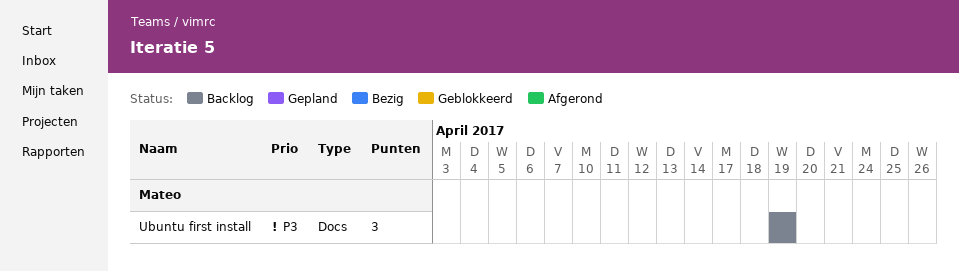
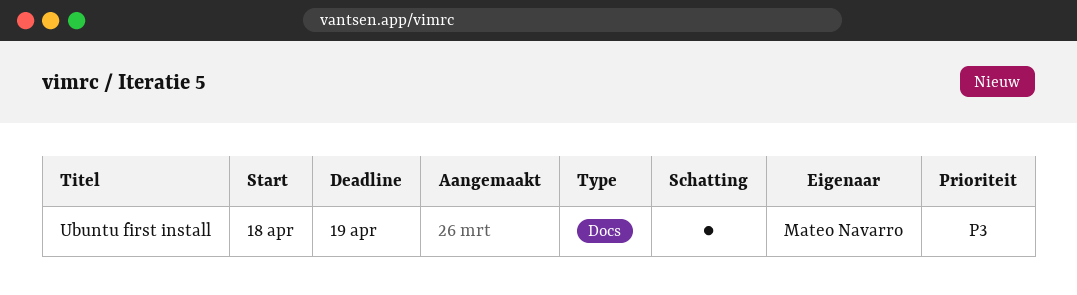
Ubuntu first install, estimate: 3 -> 1
Ubuntu first install, start: Apr 19 -> Apr 18

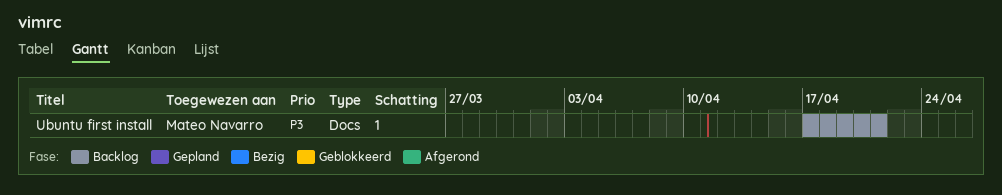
Ubuntu first install, start: Apr 18 -> Apr 17
Ubuntu first install, due: Apr 19 -> Apr 21

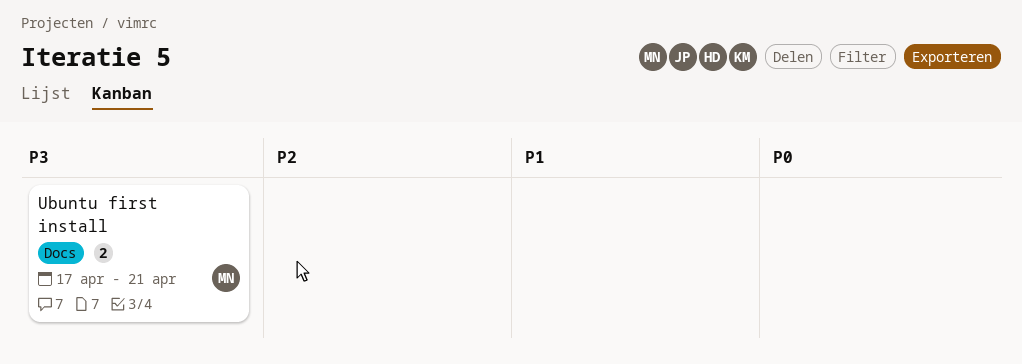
Ubuntu first install, estimate: 1 -> 2

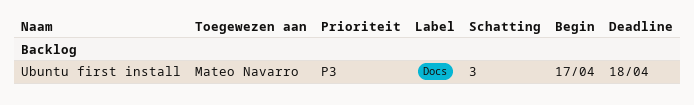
Ubuntu first install, estimate: 2 -> 3
Ubuntu first install, due: Apr 21 -> Apr 18

